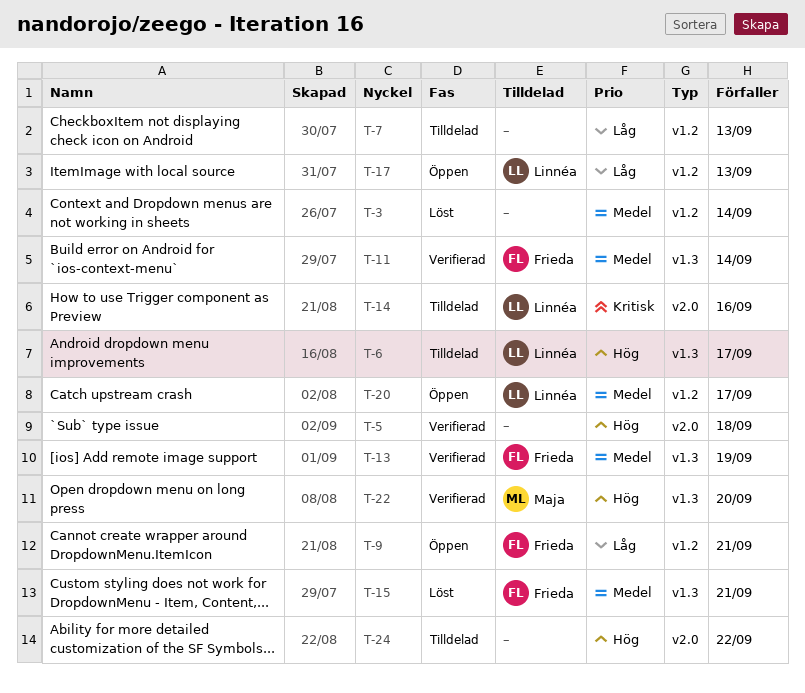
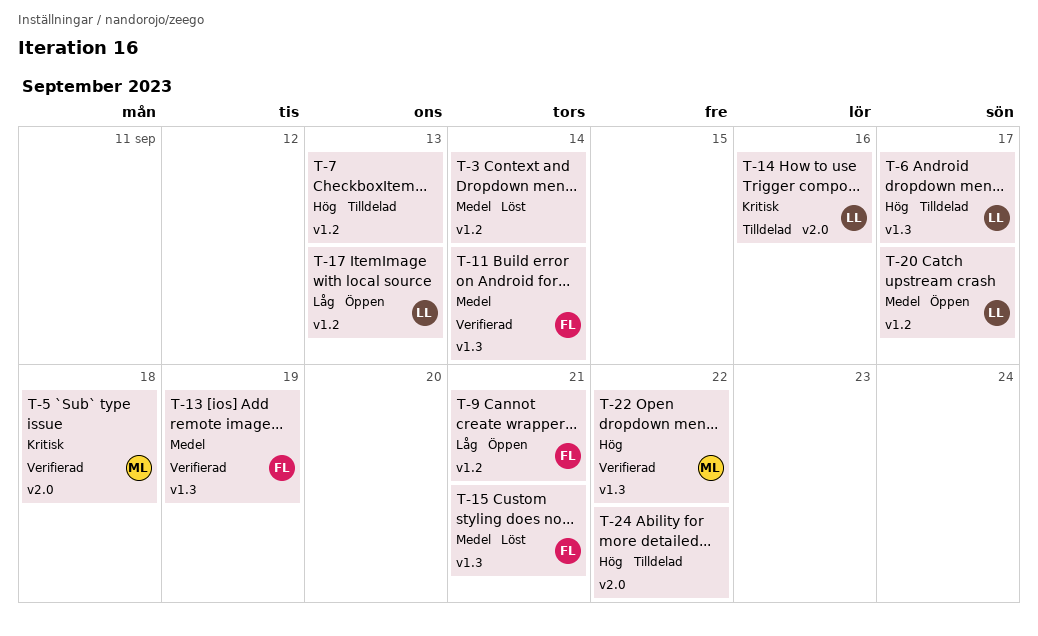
T-5, owner: none -> Maja
T-5, priority: Hög -> Kritisk
T-7, priority: Låg -> Hög
T-22, due: Sep 20 -> Sep 22

